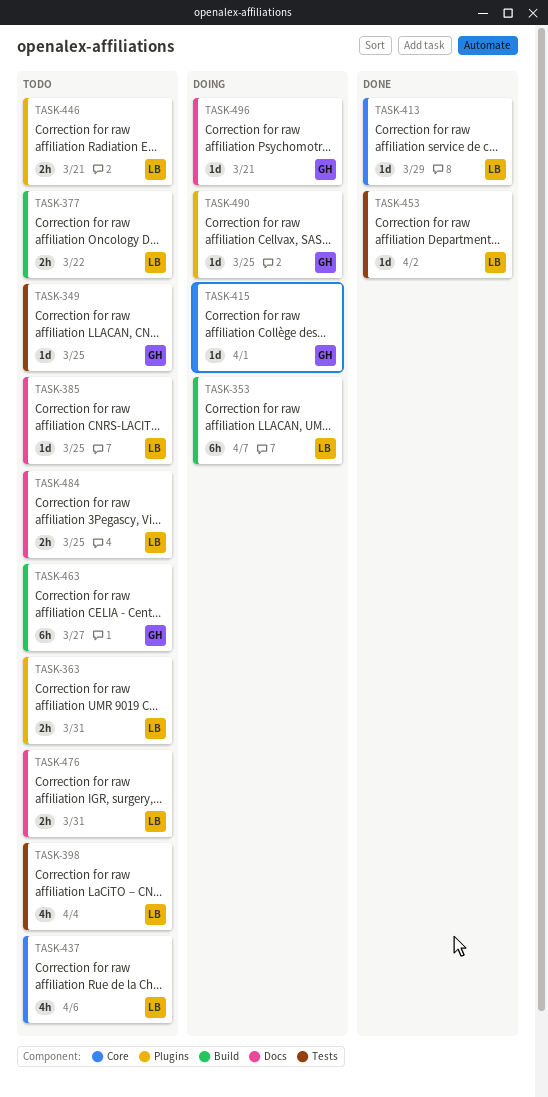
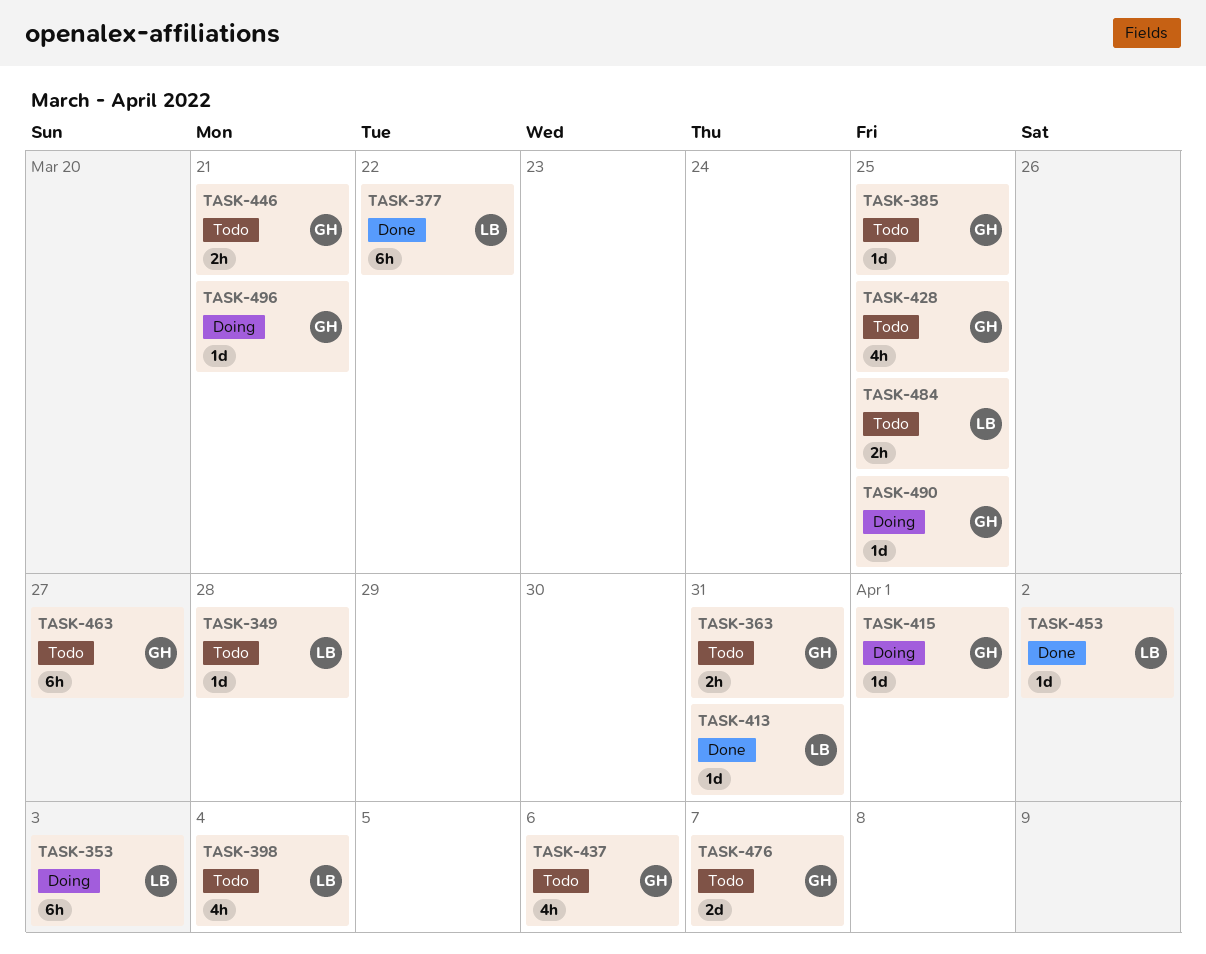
TASK-349, owner: GH -> LB
TASK-349, due: Mar 25 -> Mar 28
TASK-353, due: Apr 7 -> Apr 3
TASK-363, owner: LB -> GH
TASK-377, status: Todo -> Done
TASK-377, estimate: 2h -> 6h
TASK-385, owner: LB -> GH
TASK-413, due: Mar 29 -> Mar 31
TASK-428: none -> present
TASK-437, owner: LB -> GH
TASK-446, owner: LB -> GH
TASK-476, owner: LB -> GH
TASK-476, estimate: 2h -> 2d
TASK-476, due: Mar 31 -> Apr 7

